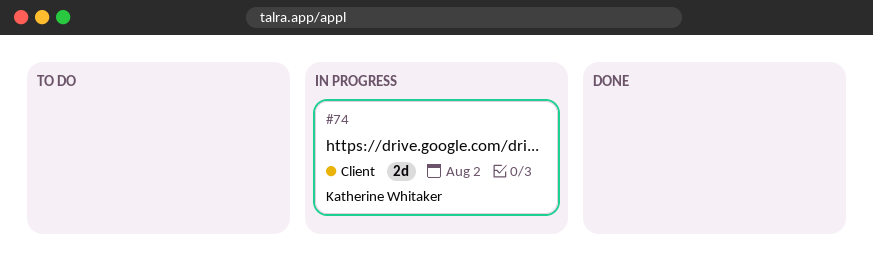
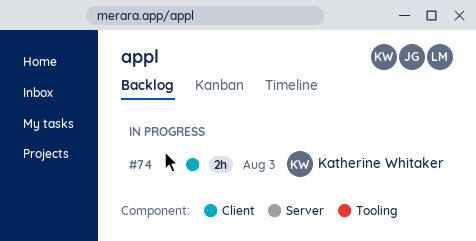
#74, estimate: 2d -> 2h
#74, due: Aug 2 -> Aug 3

